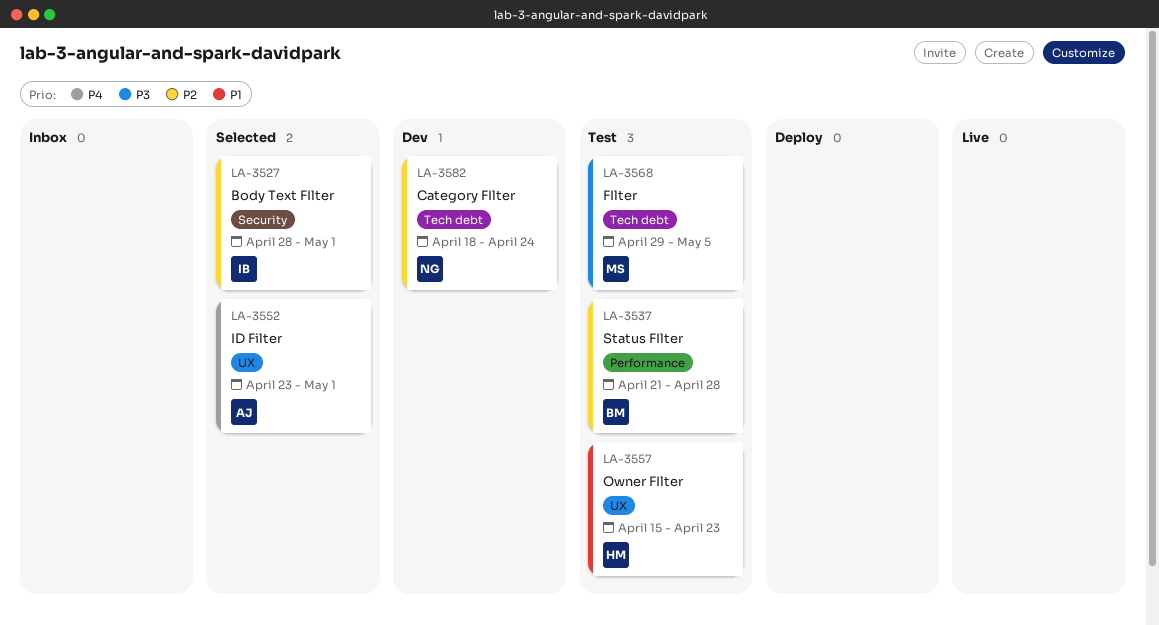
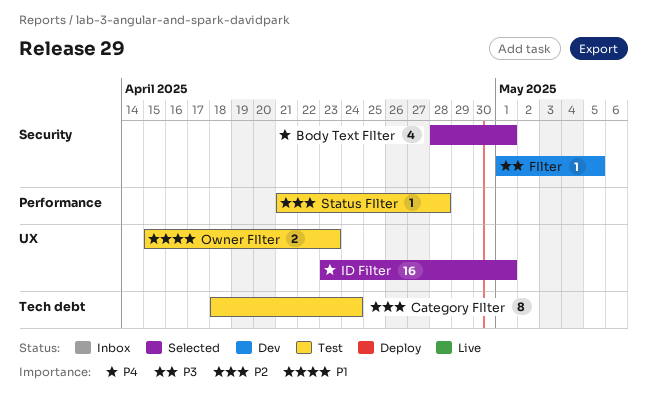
Body Text FIlter, priority: P2 -> P4
Category FIlter, status: Dev -> Test
FIlter, status: Test -> Dev
FIlter, label: Tech debt -> Security
FIlter, start: Apr 29 -> May 1

